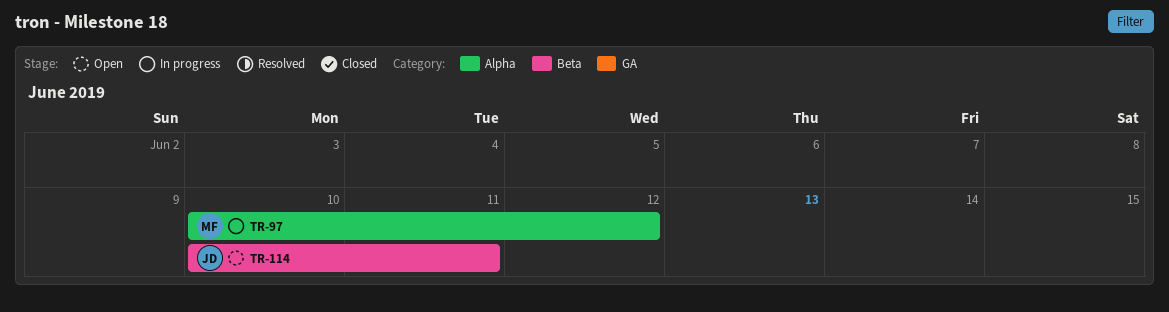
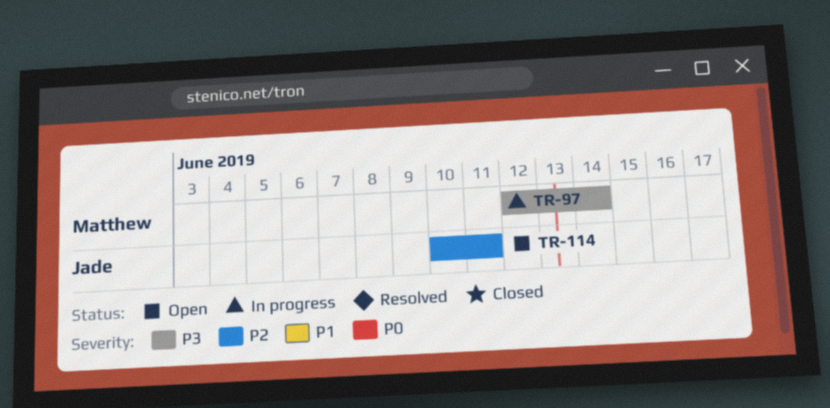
TR-97, start: Jun 10 -> Jun 12
TR-97, due: Jun 12 -> Jun 14

